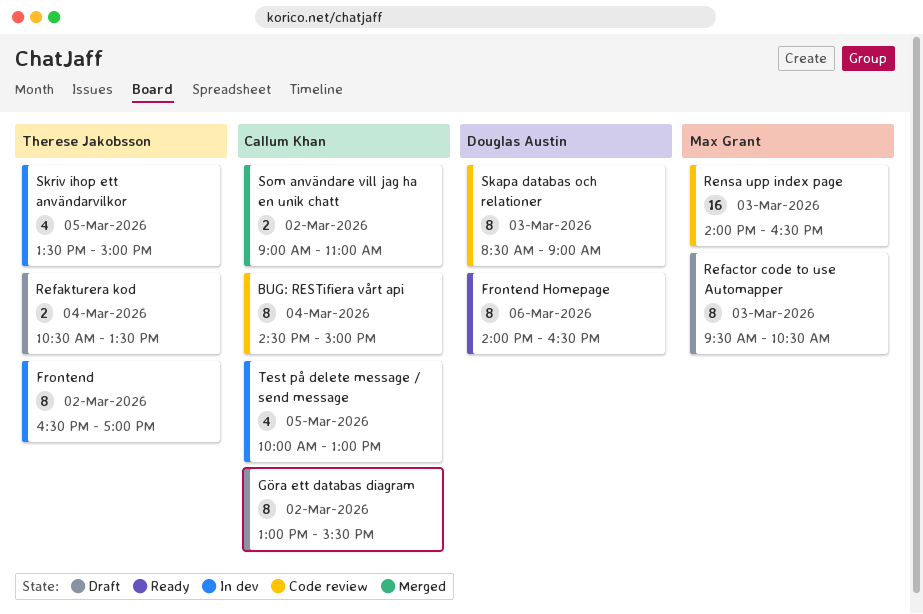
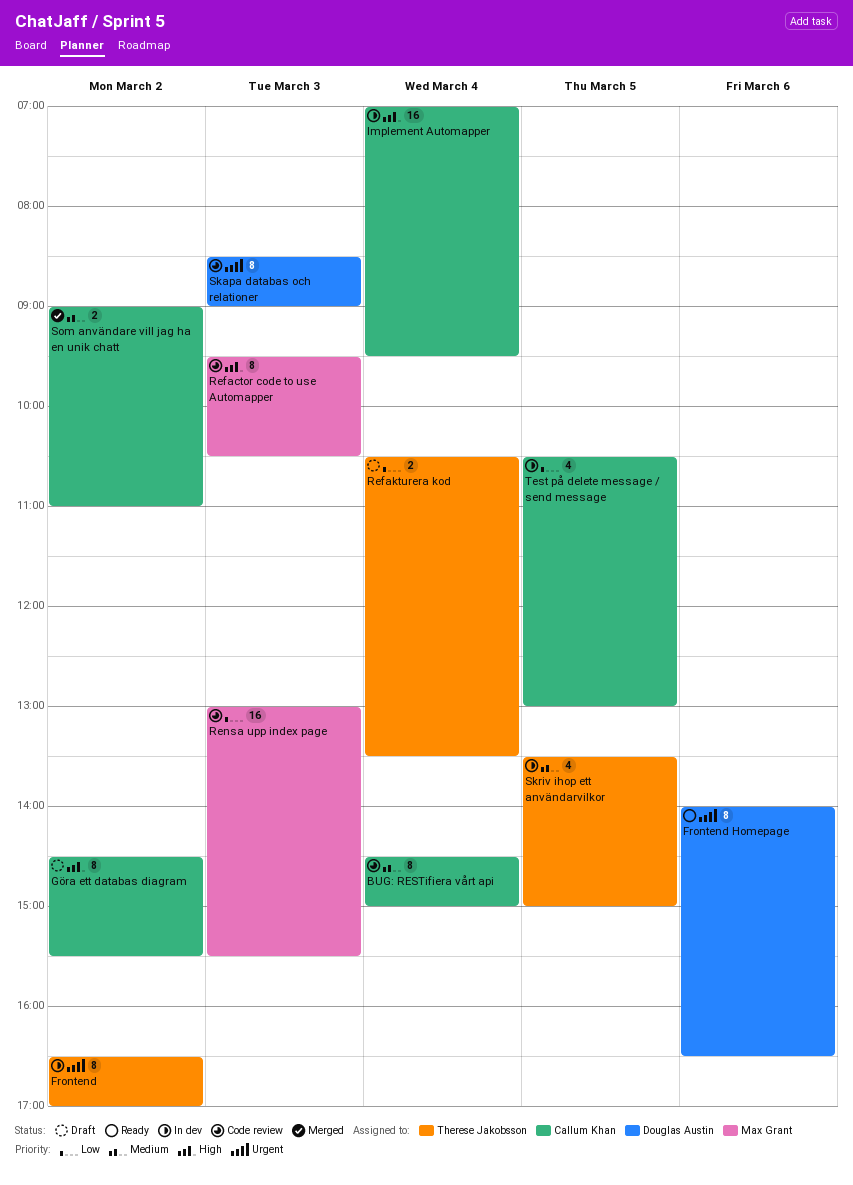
Göra ett databas diagram, begins: 13:00 -> 14:30
Implement Automapper: none -> present
Refactor code to use Automapper, status: Draft -> Code review
Rensa upp index page, begins: 14:00 -> 13:00
Rensa upp index page, ends: 16:30 -> 15:30
Test på delete message / send message, begins: 10:00 -> 10:30

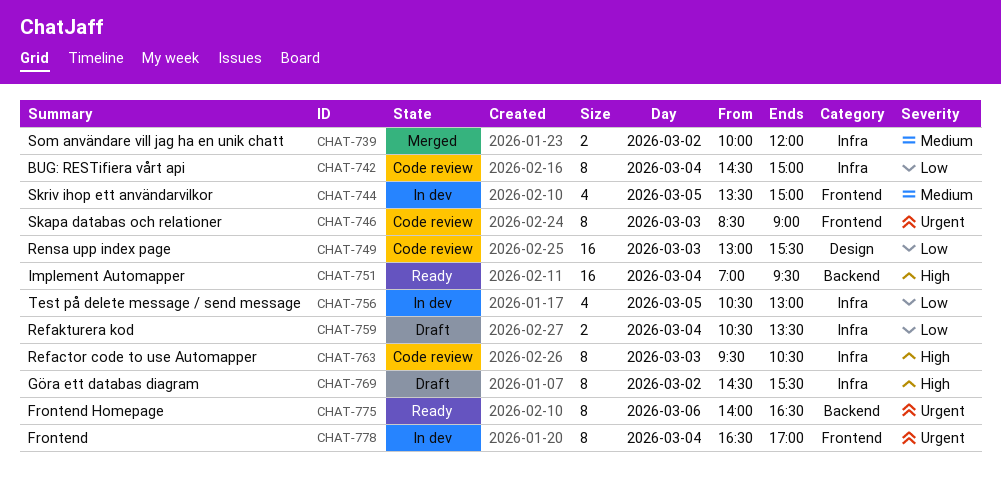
BUG: RESTifiera vårt api, priority: Medium -> Low
Frontend, day: Mar 2 -> Mar 4
Implement Automapper, status: In dev -> Ready
Som användare vill jag ha en unik chatt, begins: 09:00 -> 10:00
Som användare vill jag ha en unik chatt, ends: 11:00 -> 12:00

